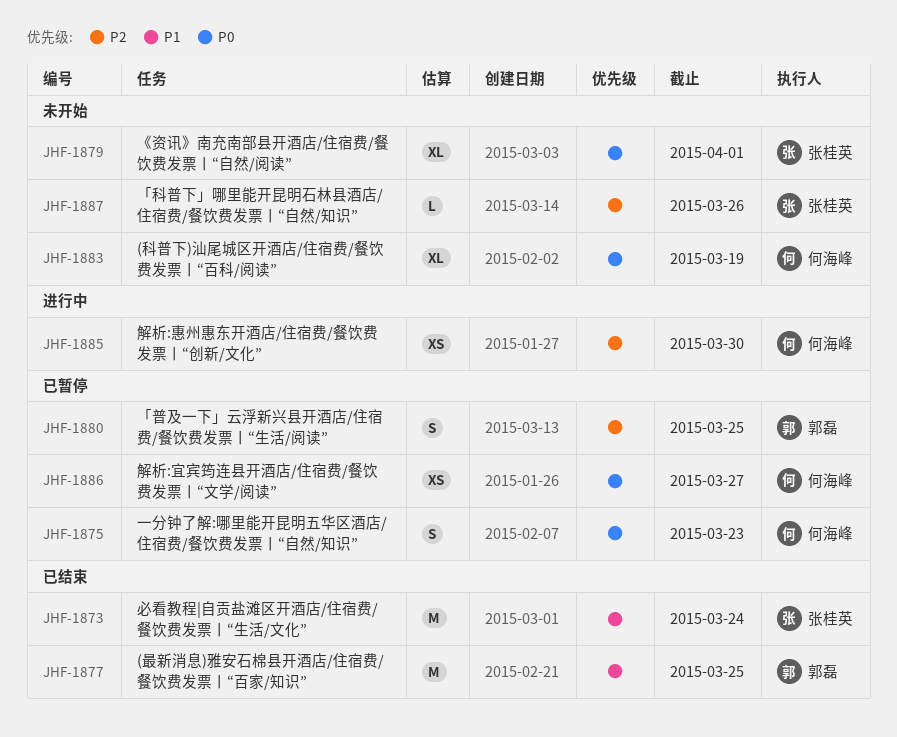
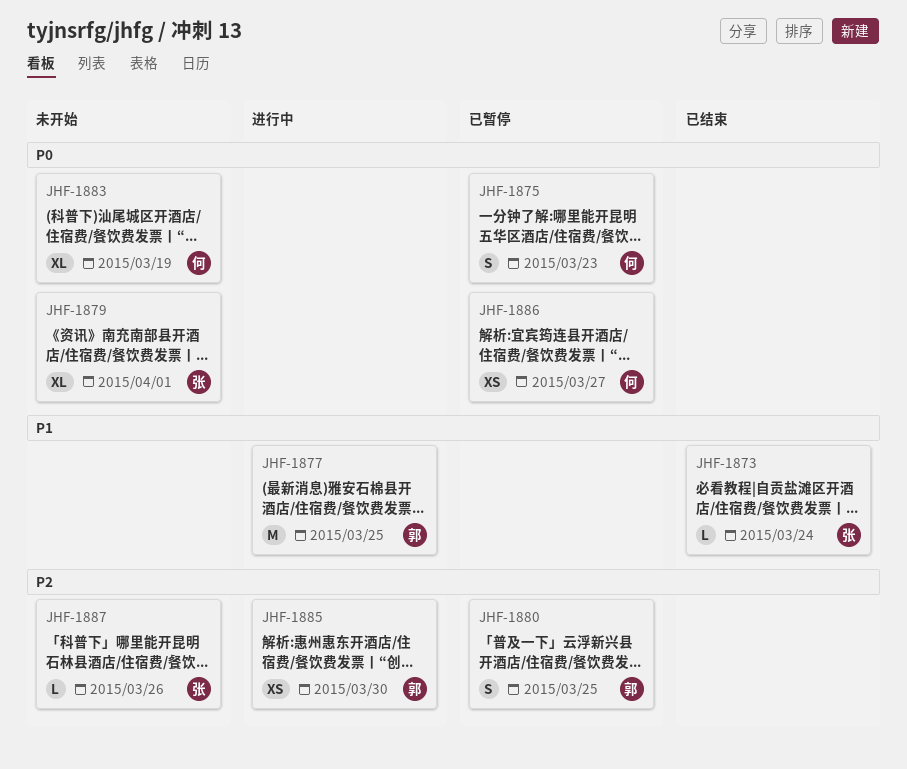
JHF-1873, estimate: M -> L
JHF-1877, status: 已结束 -> 进行中
JHF-1885, owner: 何海峰 -> 郭磊

